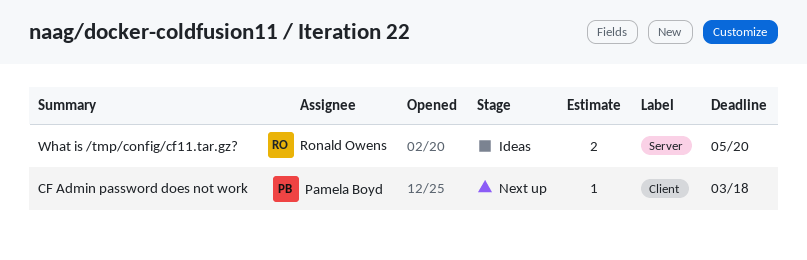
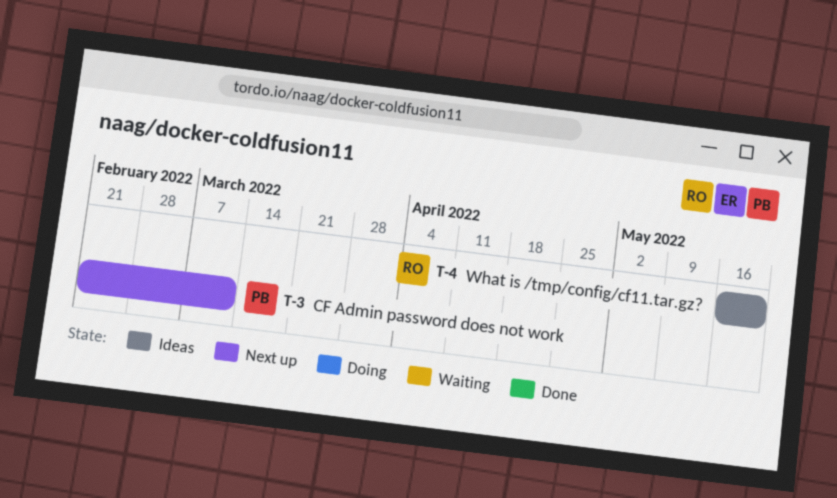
CF Admin password does not work, due: Mar 18 -> Mar 11

